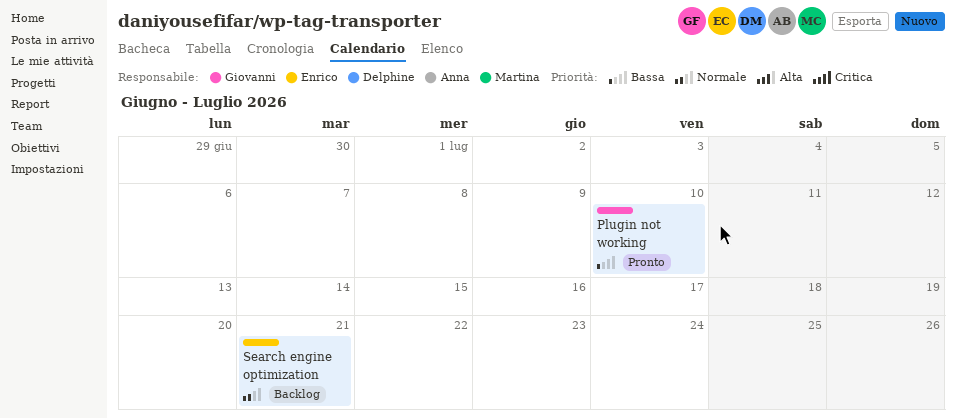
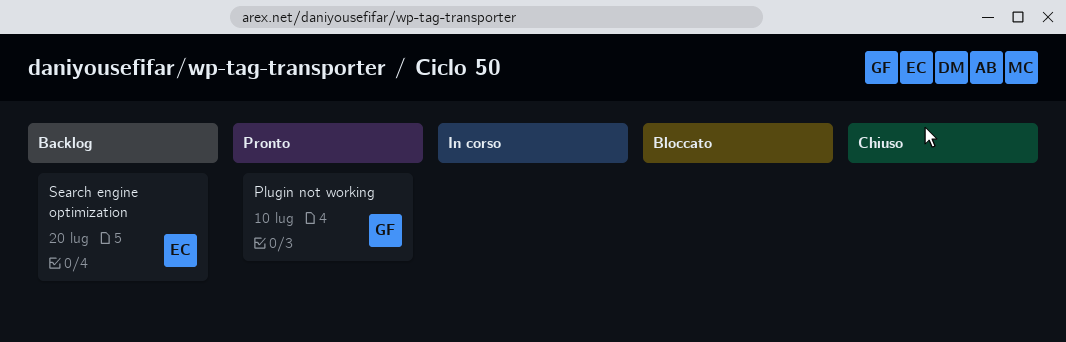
Search engine optimization, due: Jul 21 -> Jul 20

